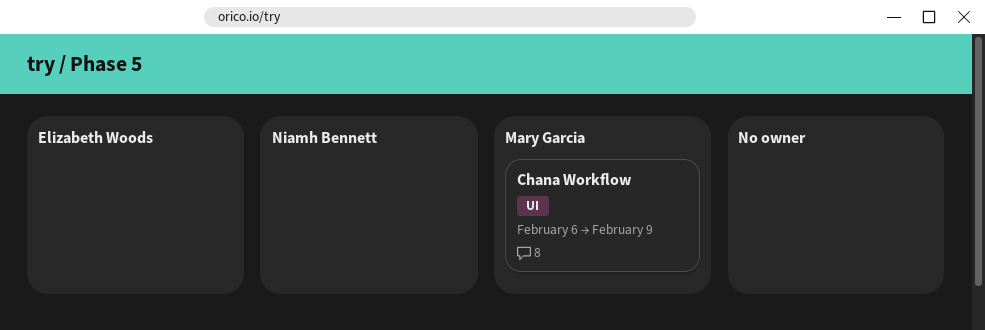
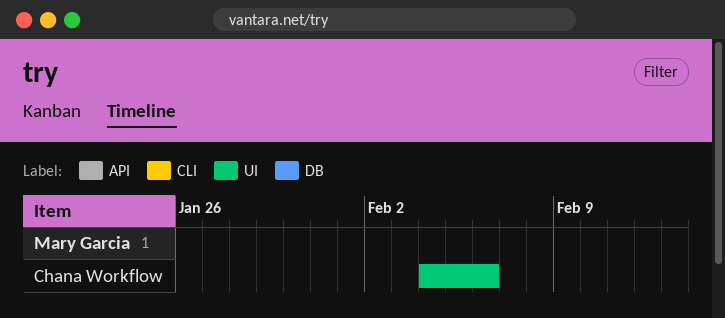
Chana Workflow, start: Feb 6 -> Feb 4
Chana Workflow, due: Feb 9 -> Feb 6

